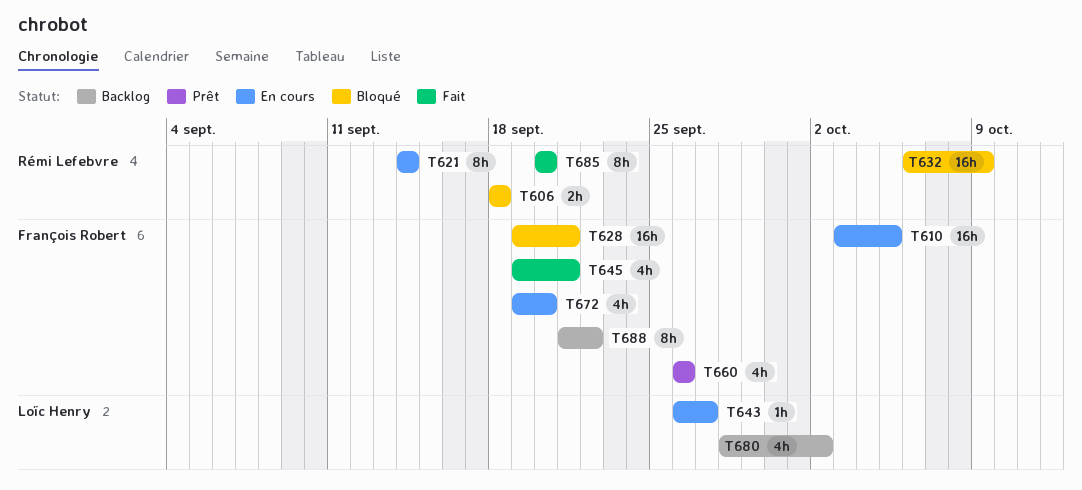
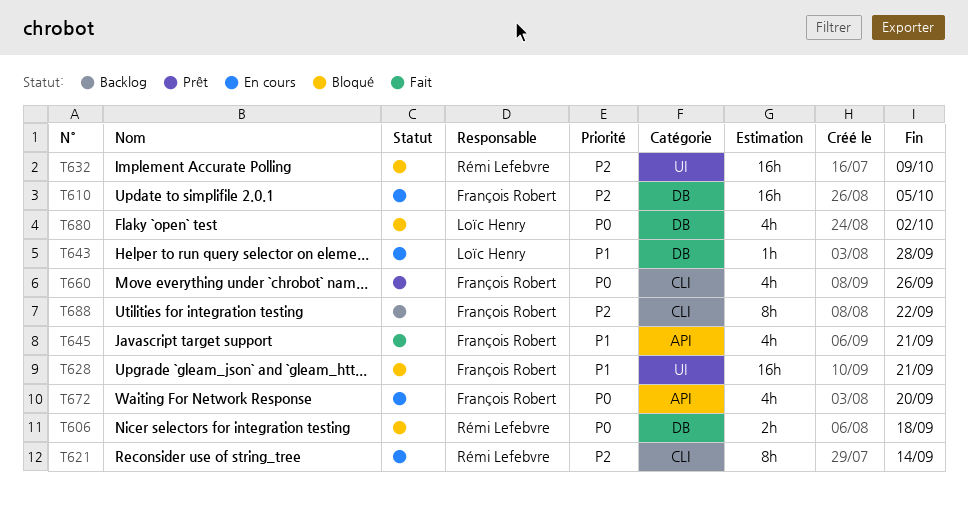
T643, due: Sep 27 -> Sep 28
T680, status: Backlog -> Bloqué
T685: present -> none

